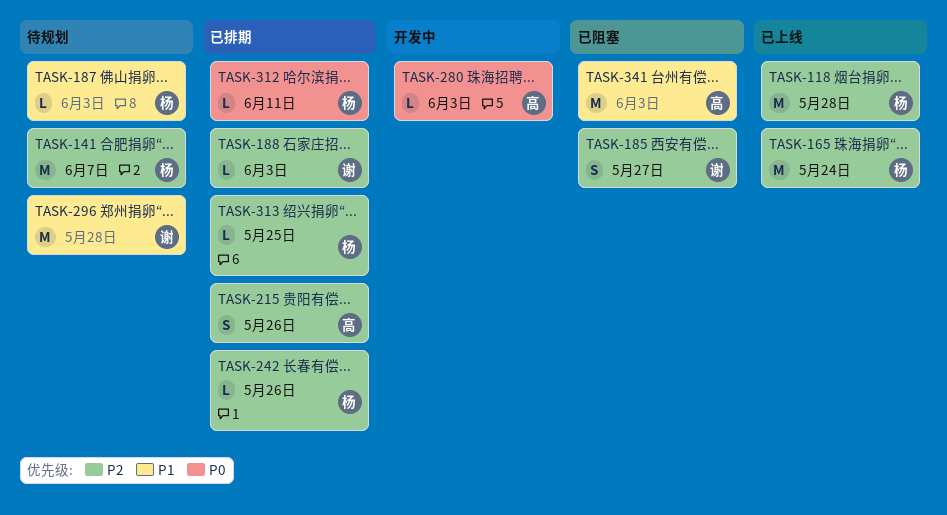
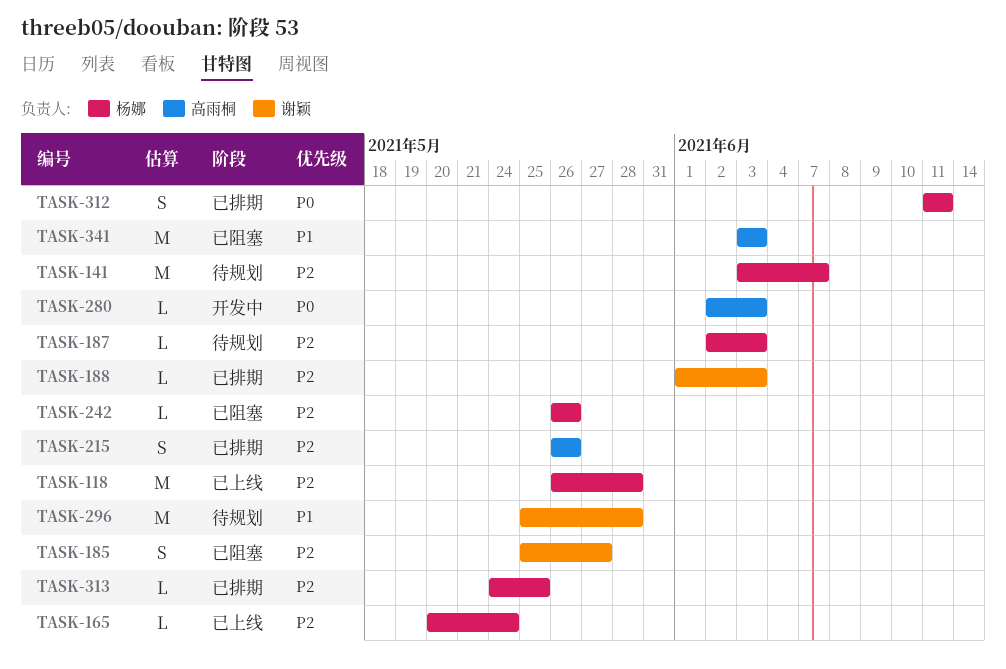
TASK-165, estimate: M -> L
TASK-187, priority: P1 -> P2
TASK-242, status: 已排期 -> 已阻塞
TASK-312, estimate: L -> S

